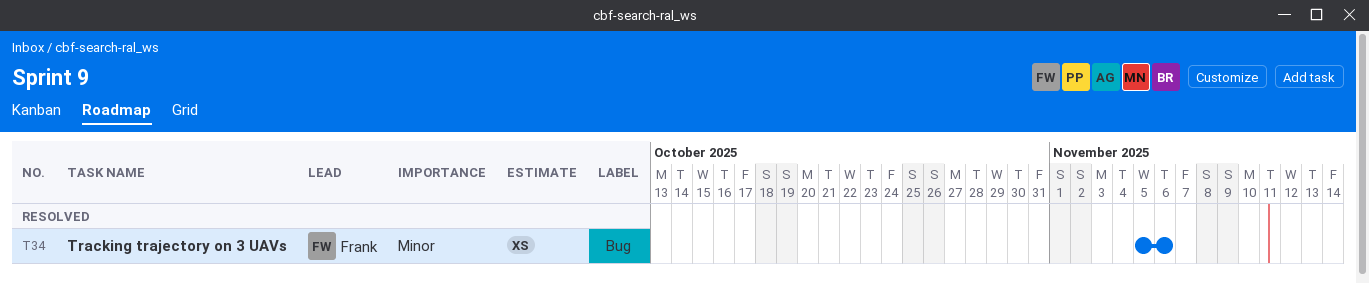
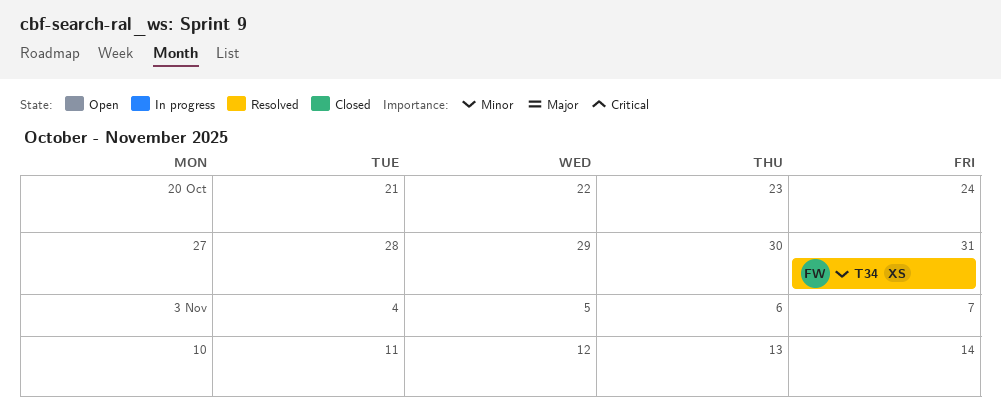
T34, start: Nov 5 -> Oct 31
T34, due: Nov 6 -> Oct 31

